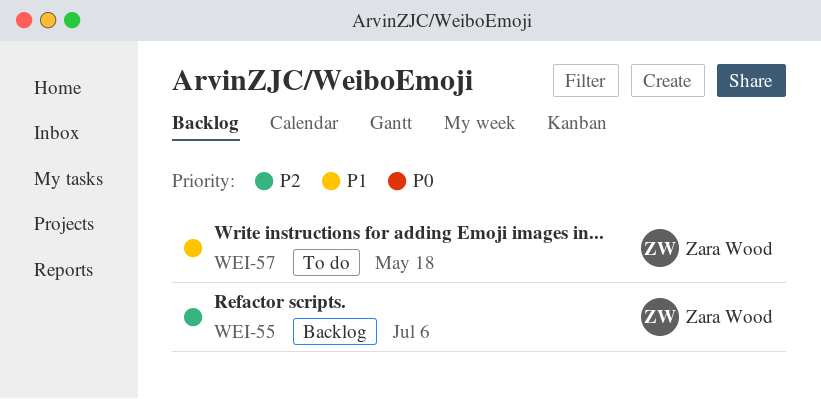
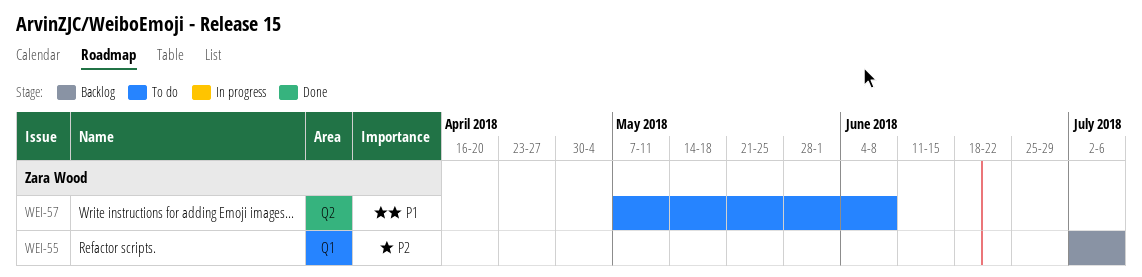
WEI-57, due: May 18 -> Jun 8

